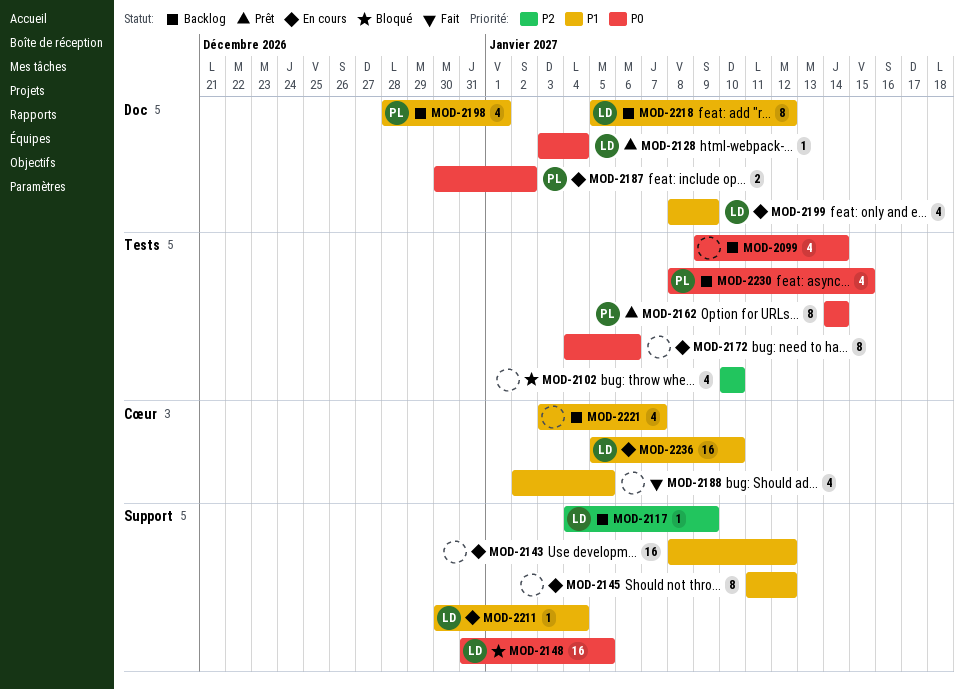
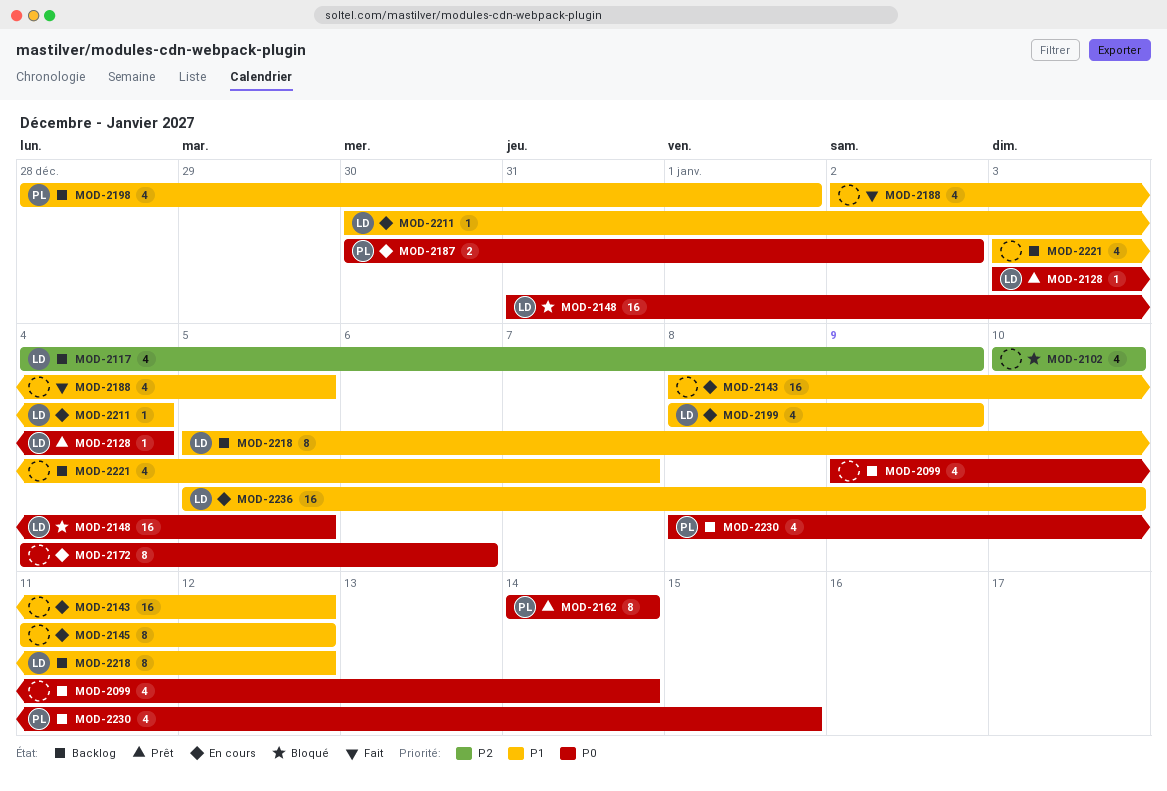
MOD-2117, estimate: 1 -> 4

